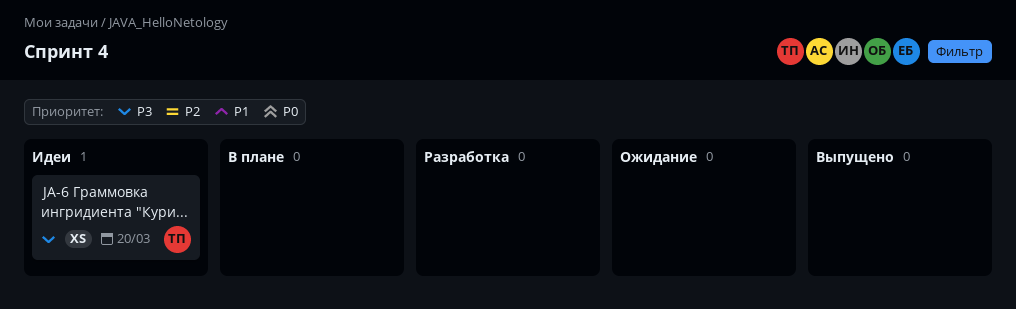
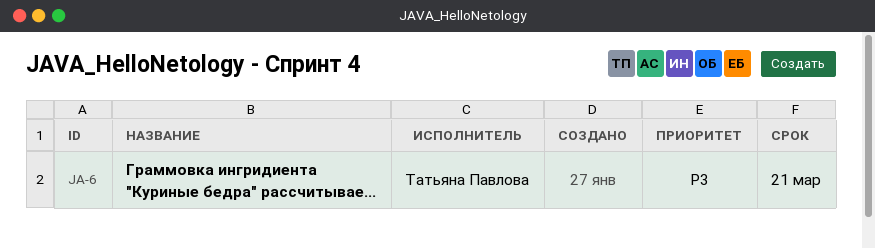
JA-6, due: Mar 20 -> Mar 21

